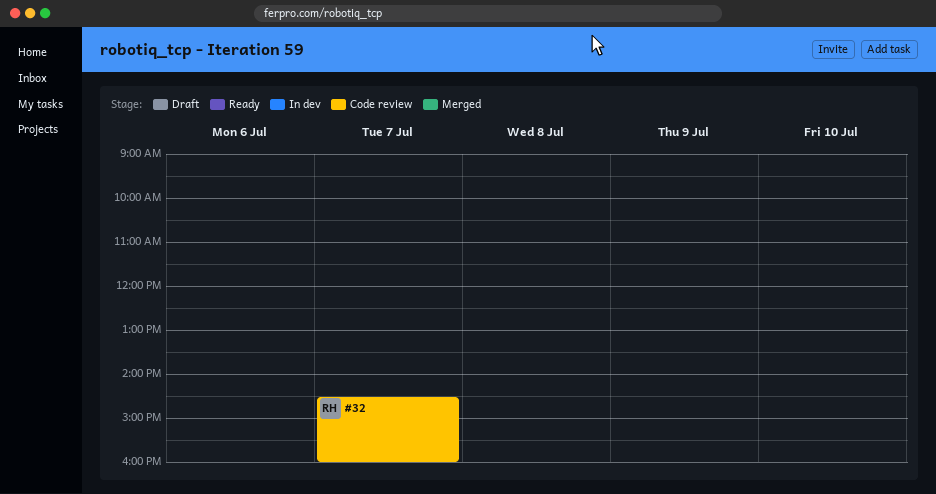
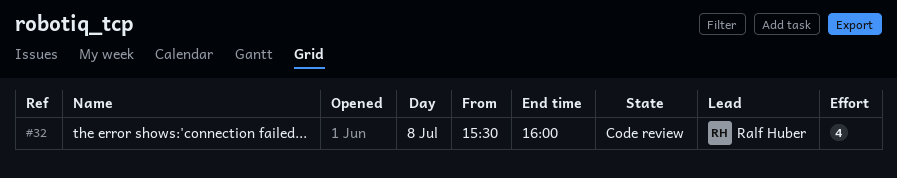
#32, day: Jul 7 -> Jul 8
#32, begins: 14:30 -> 15:30

